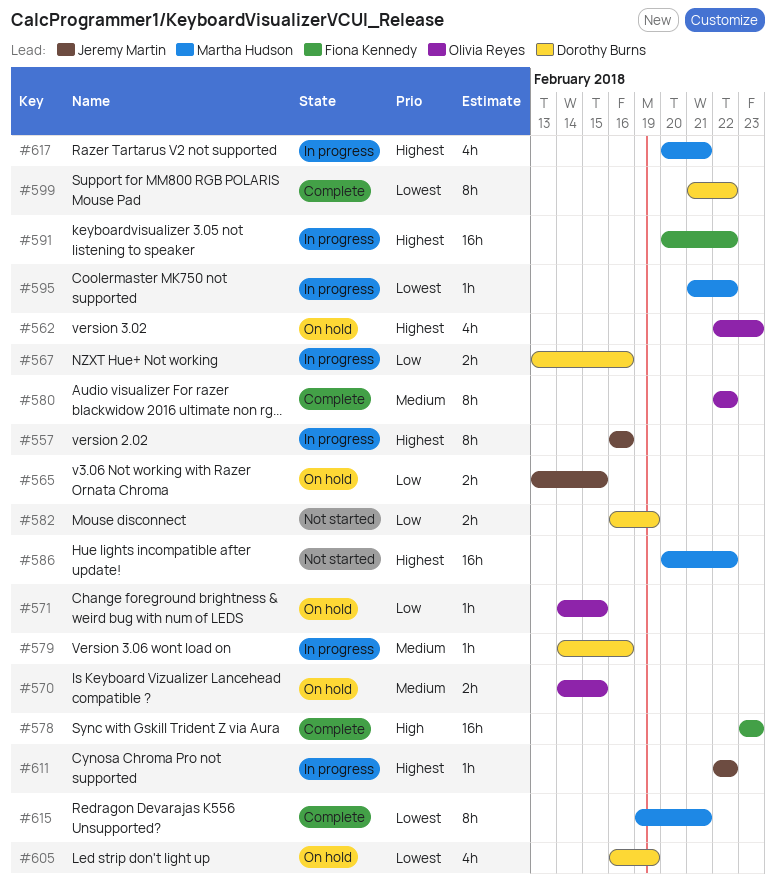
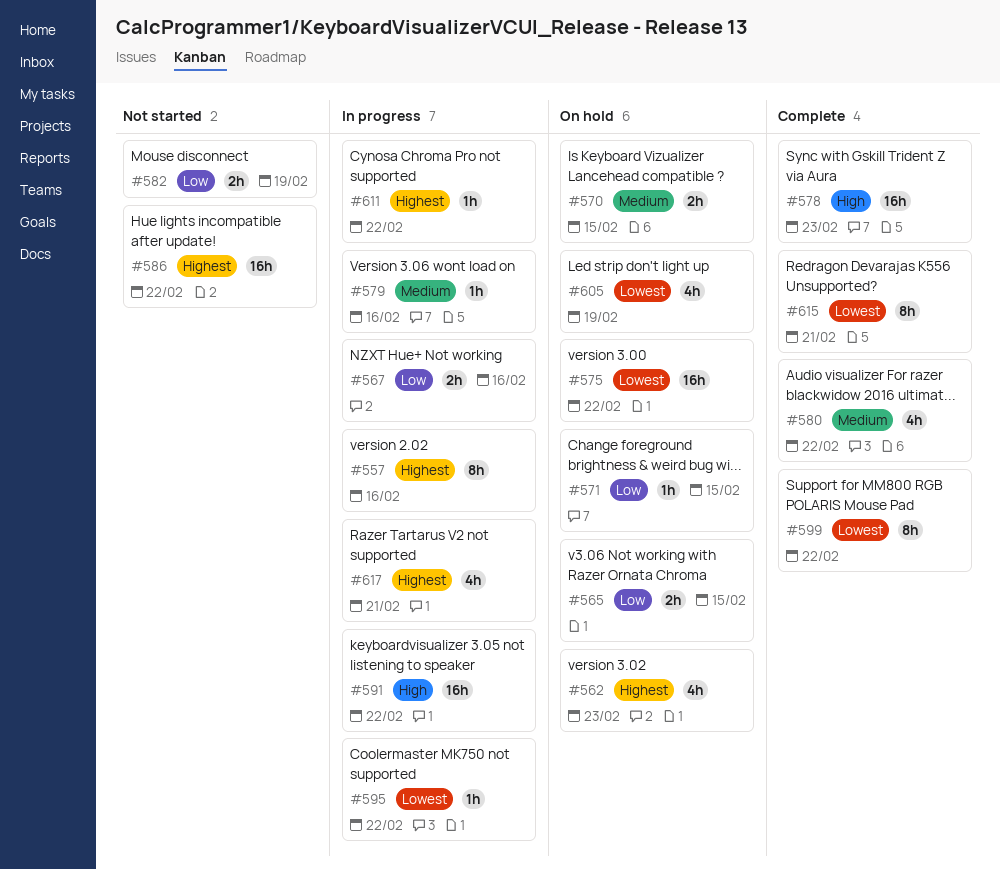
#575: none -> present
#580, estimate: 8h -> 4h
#591, priority: Highest -> High

